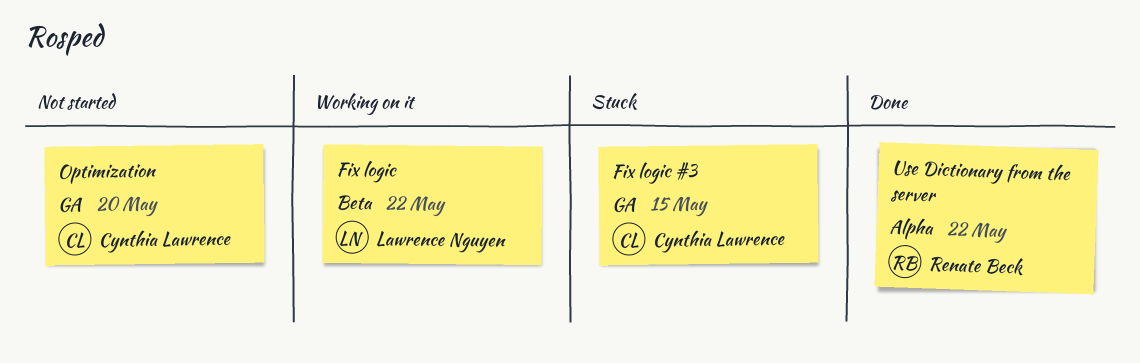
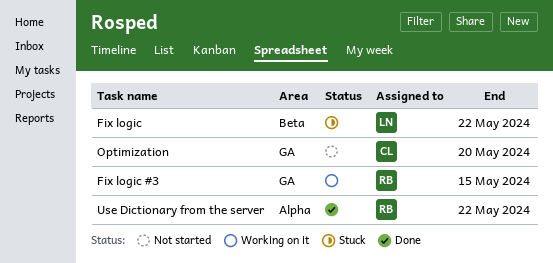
Fix logic, status: Working on it -> Stuck
Fix logic #3, status: Stuck -> Working on it
Fix logic #3, owner: Cynthia Lawrence -> Renate Beck

